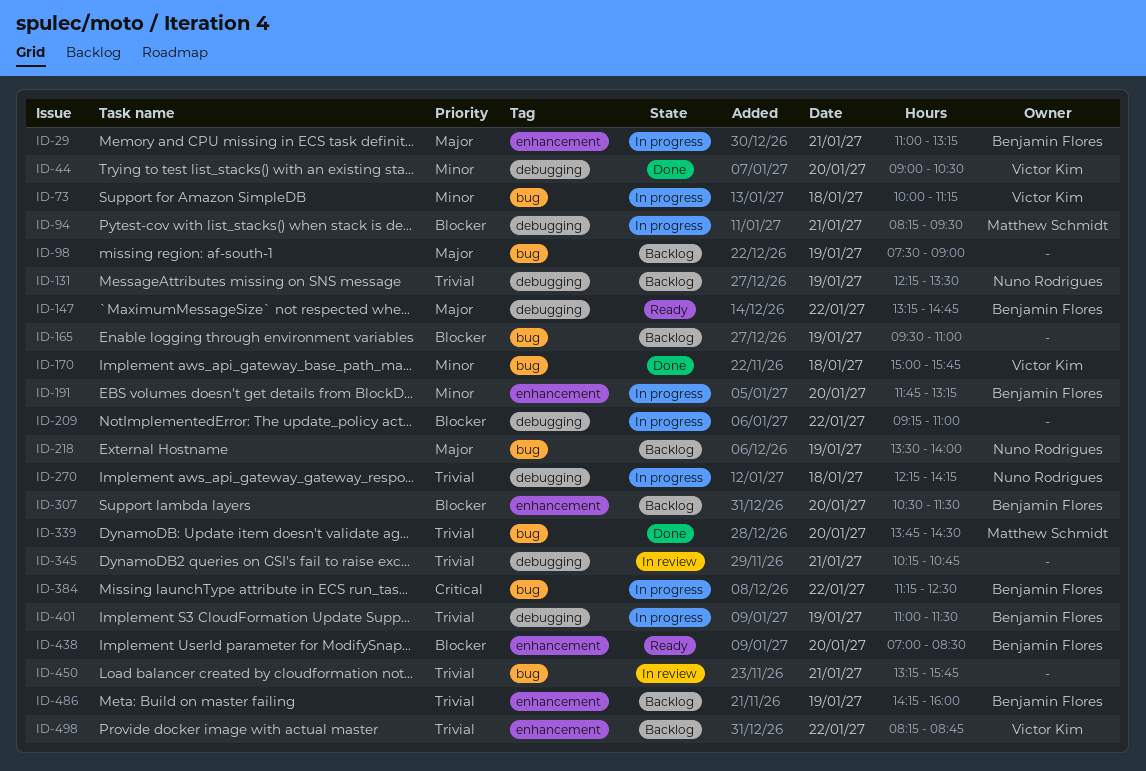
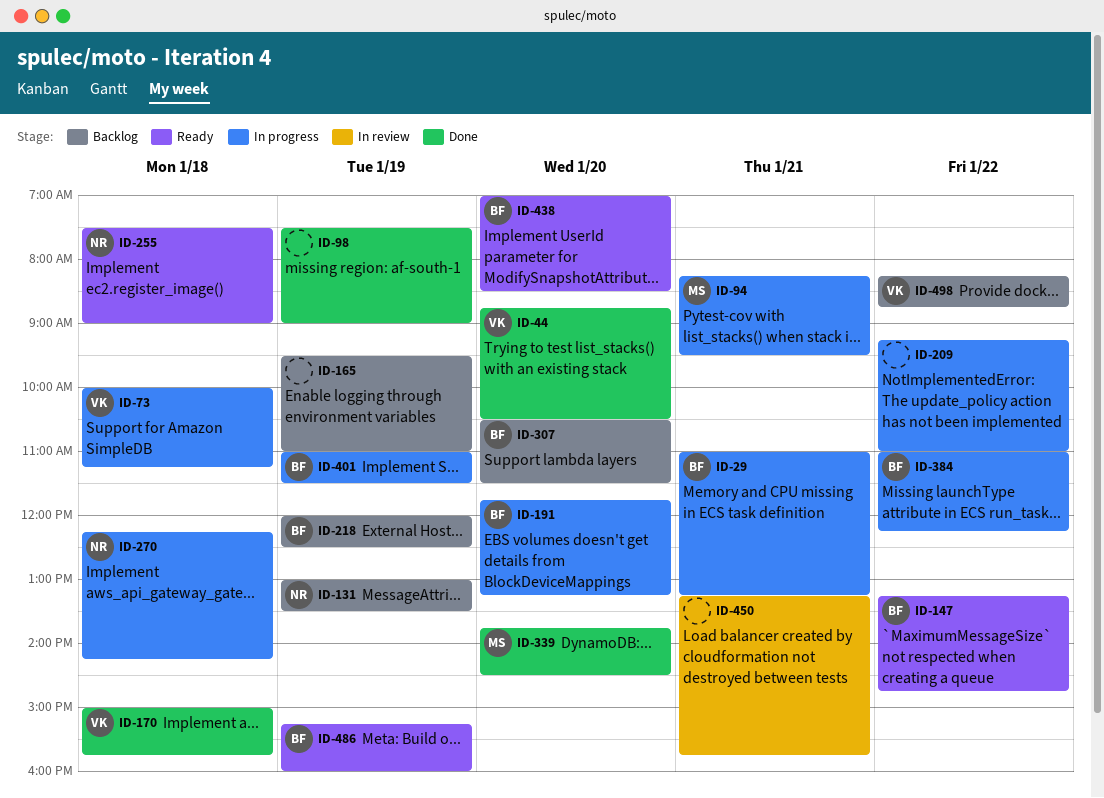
ID-44, begins: 09:00 -> 08:45
ID-98, status: Backlog -> Done
ID-131, begins: 12:15 -> 13:00
ID-218, owner: Nuno Rodrigues -> Benjamin Flores
ID-218, begins: 13:30 -> 12:00
ID-218, ends: 14:00 -> 12:30
ID-255: none -> present
ID-345: present -> none
ID-384, begins: 11:15 -> 11:00
ID-384, ends: 12:30 -> 12:15
ID-486, status: Backlog -> Ready
ID-486, begins: 14:15 -> 15:15

